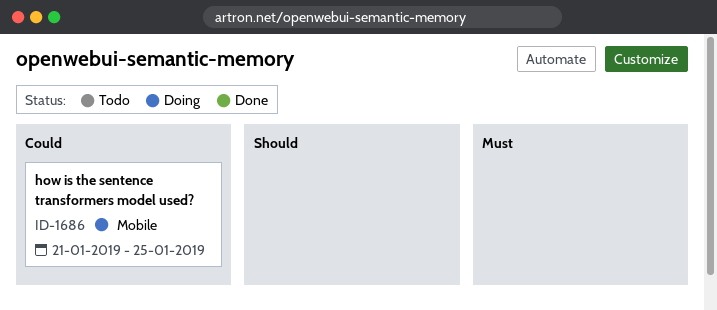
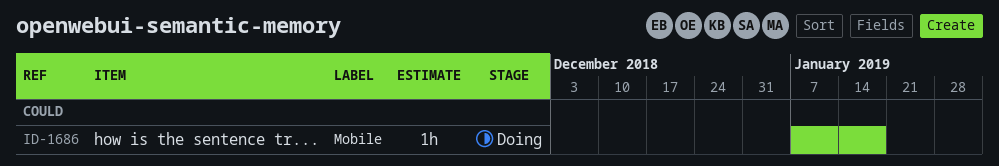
ID-1686, start: Jan 21 -> Jan 7
ID-1686, due: Jan 25 -> Jan 18

